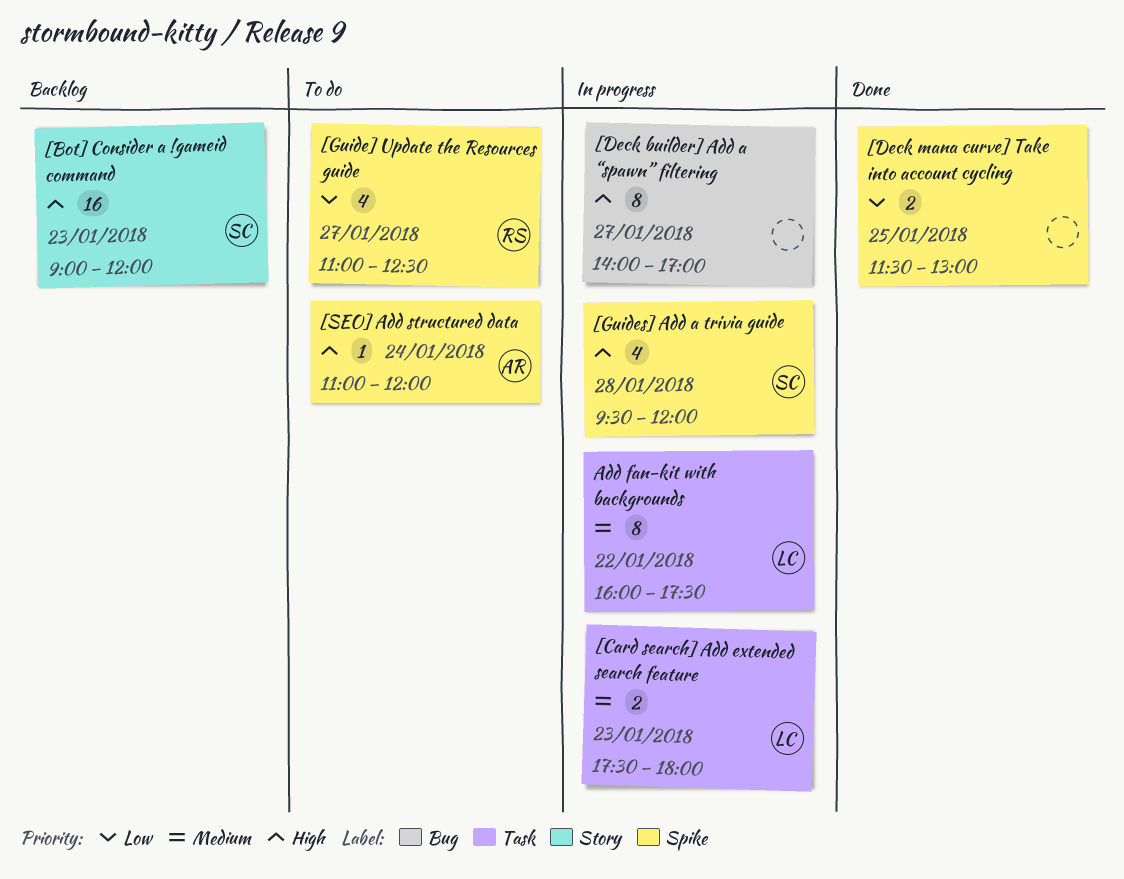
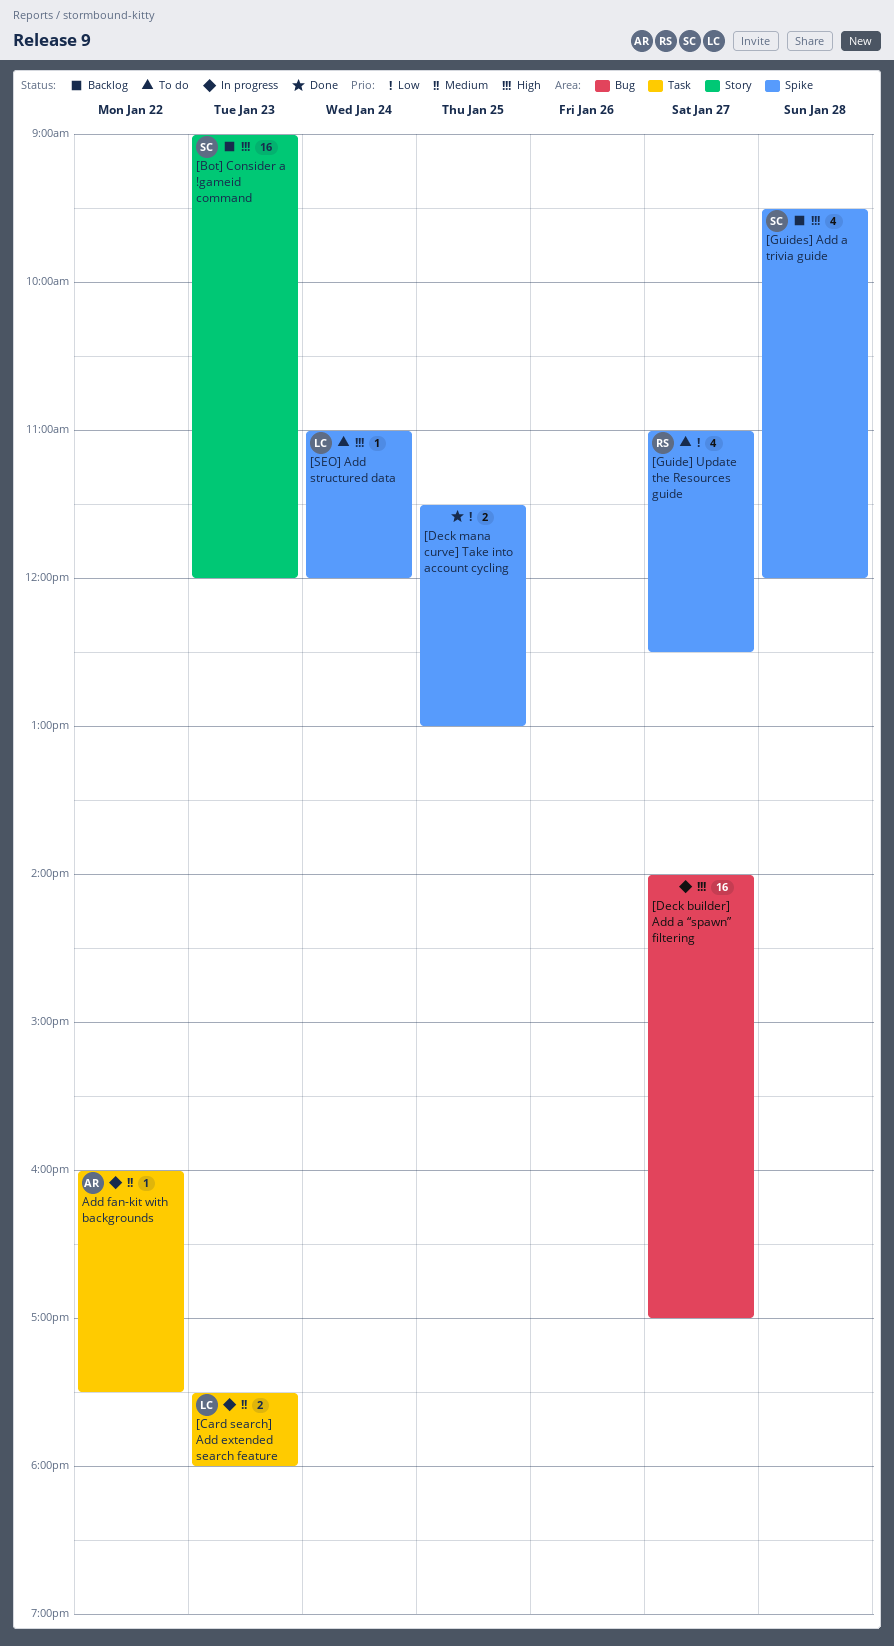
[Deck builder] Add a “spawn” filtering, estimate: 8 -> 16
[Guides] Add a trivia guide, status: In progress -> Backlog
[SEO] Add structured data, owner: AR -> LC
Add fan-kit with backgrounds, owner: LC -> AR
Add fan-kit with backgrounds, estimate: 8 -> 1

